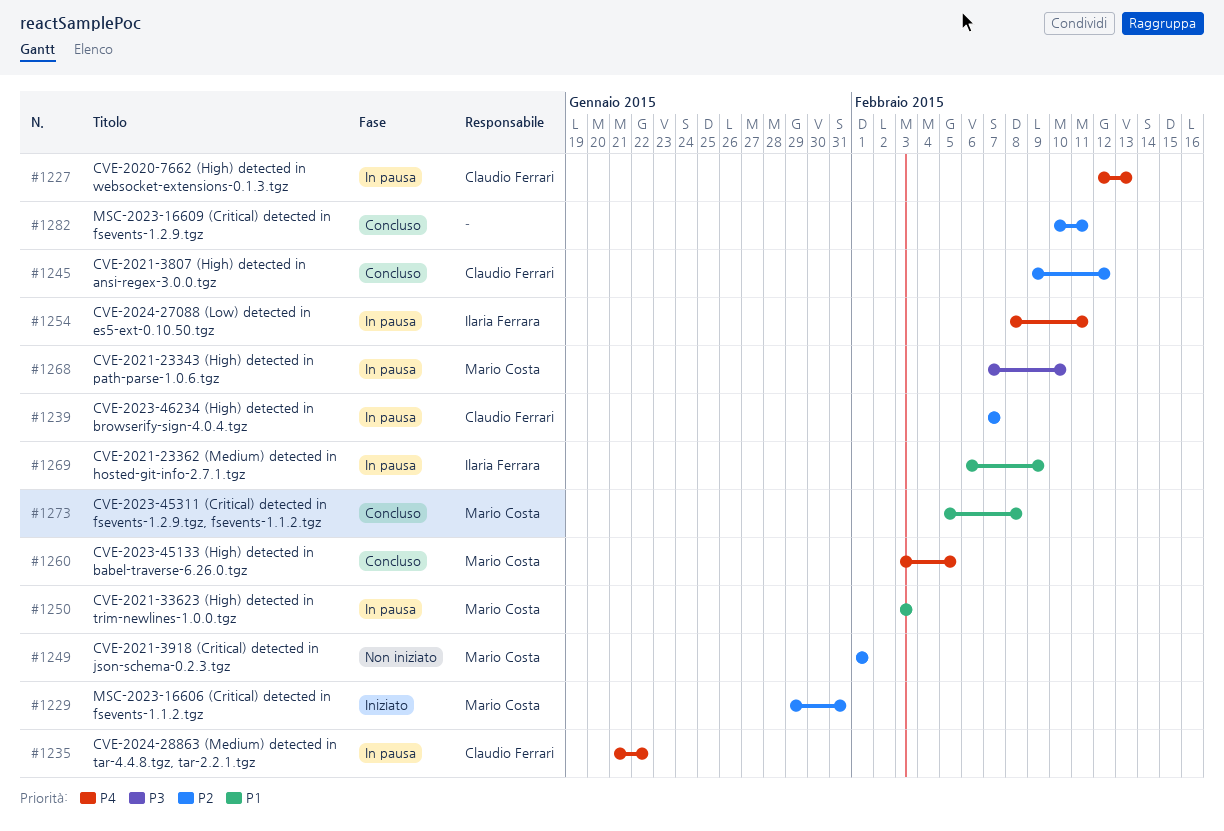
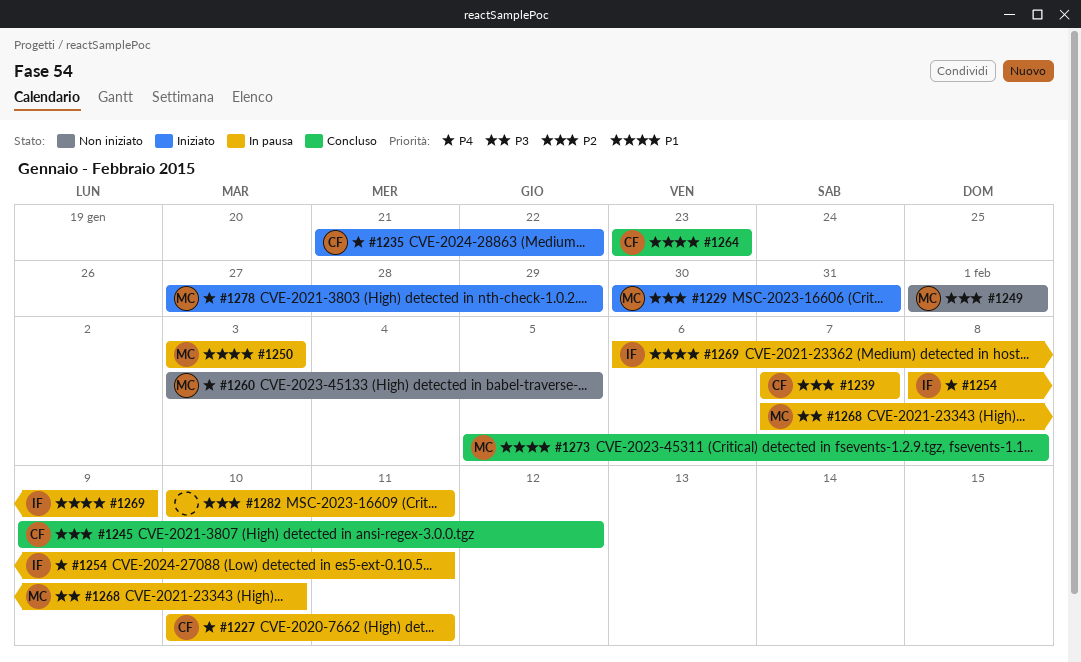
#1227, start: Feb 12 -> Feb 10
#1227, due: Feb 13 -> Feb 11
#1229, start: Jan 29 -> Jan 30
#1235, status: In pausa -> Iniziato
#1260, status: Concluso -> Non iniziato
#1264: none -> present
#1278: none -> present
#1282, status: Concluso -> In pausa

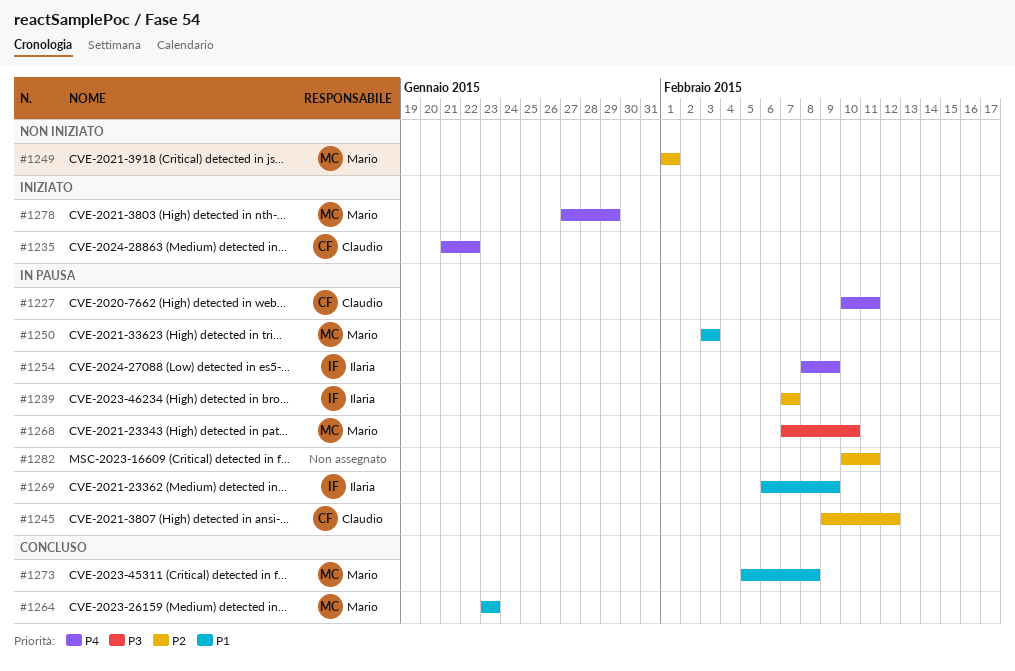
#1229: present -> none
#1239, owner: Claudio -> Ilaria
#1245, status: Concluso -> In pausa
#1254, due: Feb 11 -> Feb 9
#1260: present -> none
#1264, owner: Claudio -> Mario

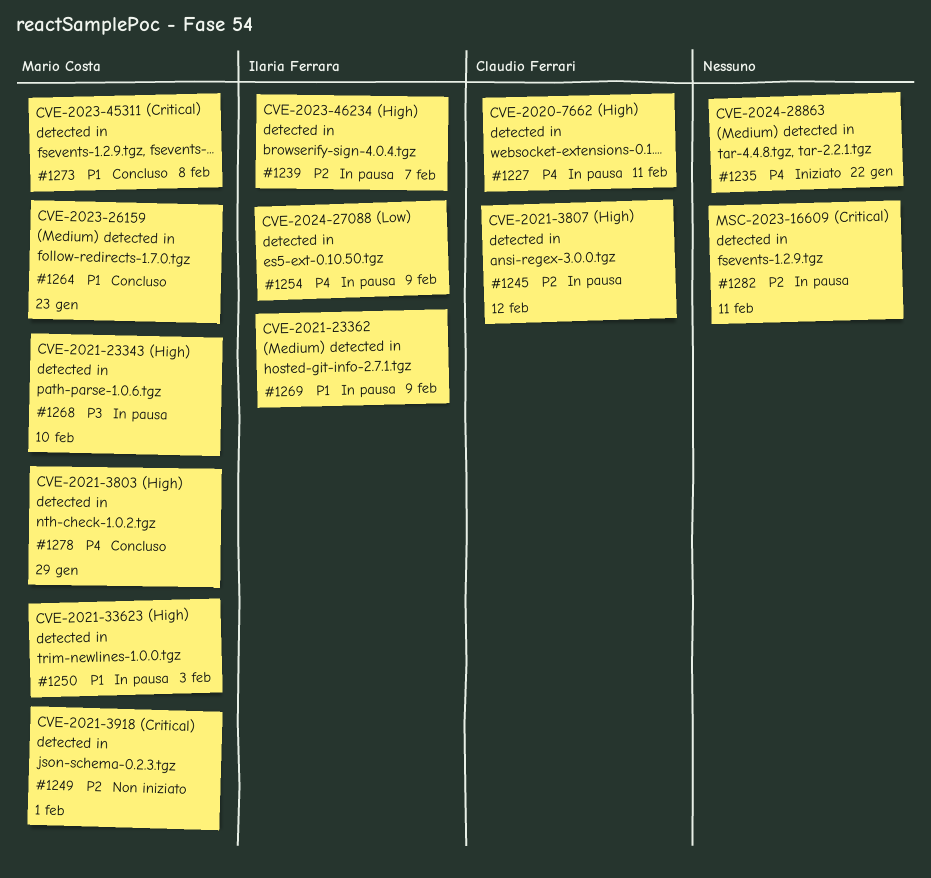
#1235, owner: Claudio Ferrari -> none
#1278, status: Iniziato -> Concluso

